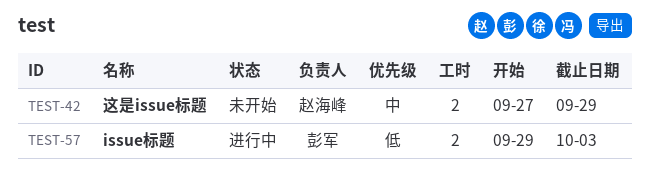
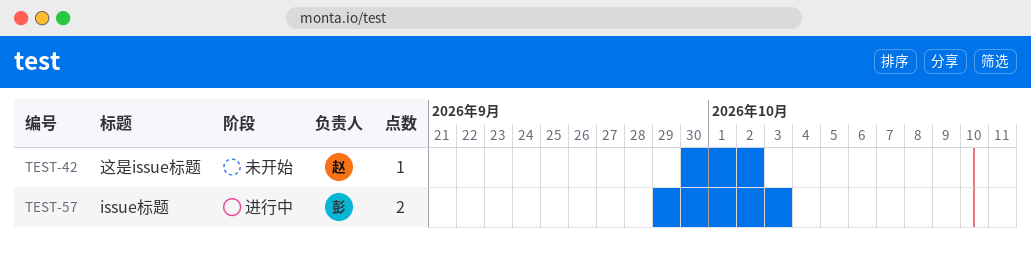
TEST-42, estimate: 2 -> 1
TEST-42, start: Sep 27 -> Sep 30
TEST-42, due: Sep 29 -> Oct 2

